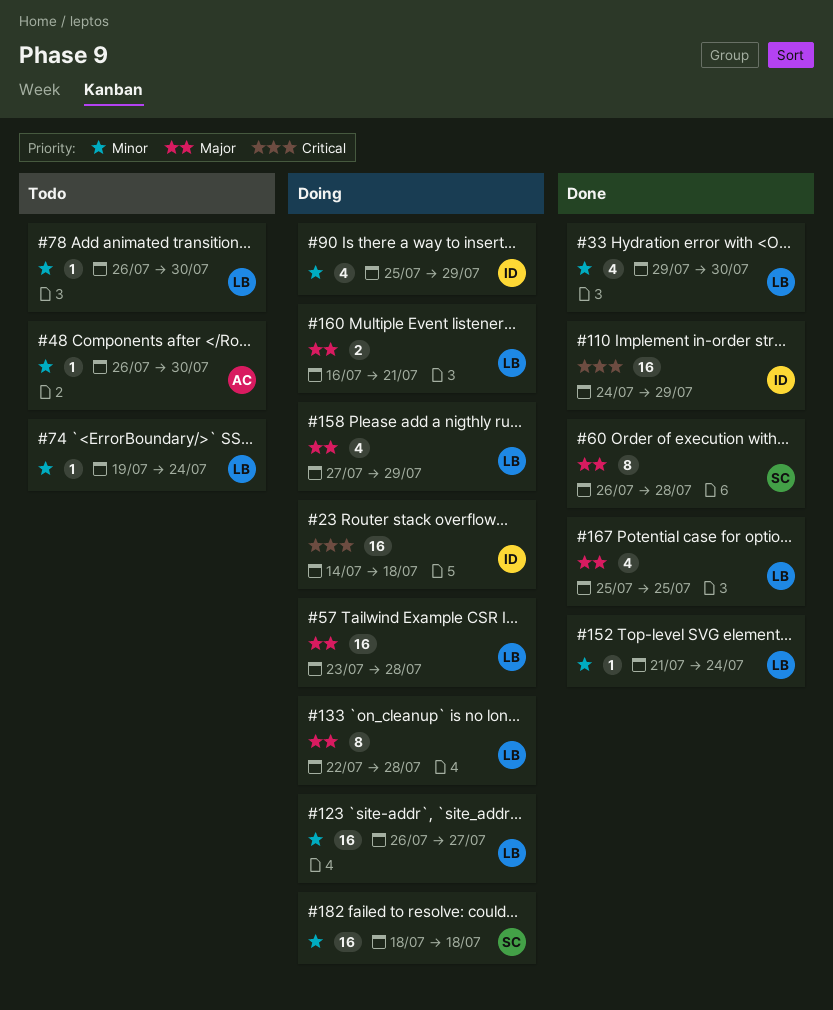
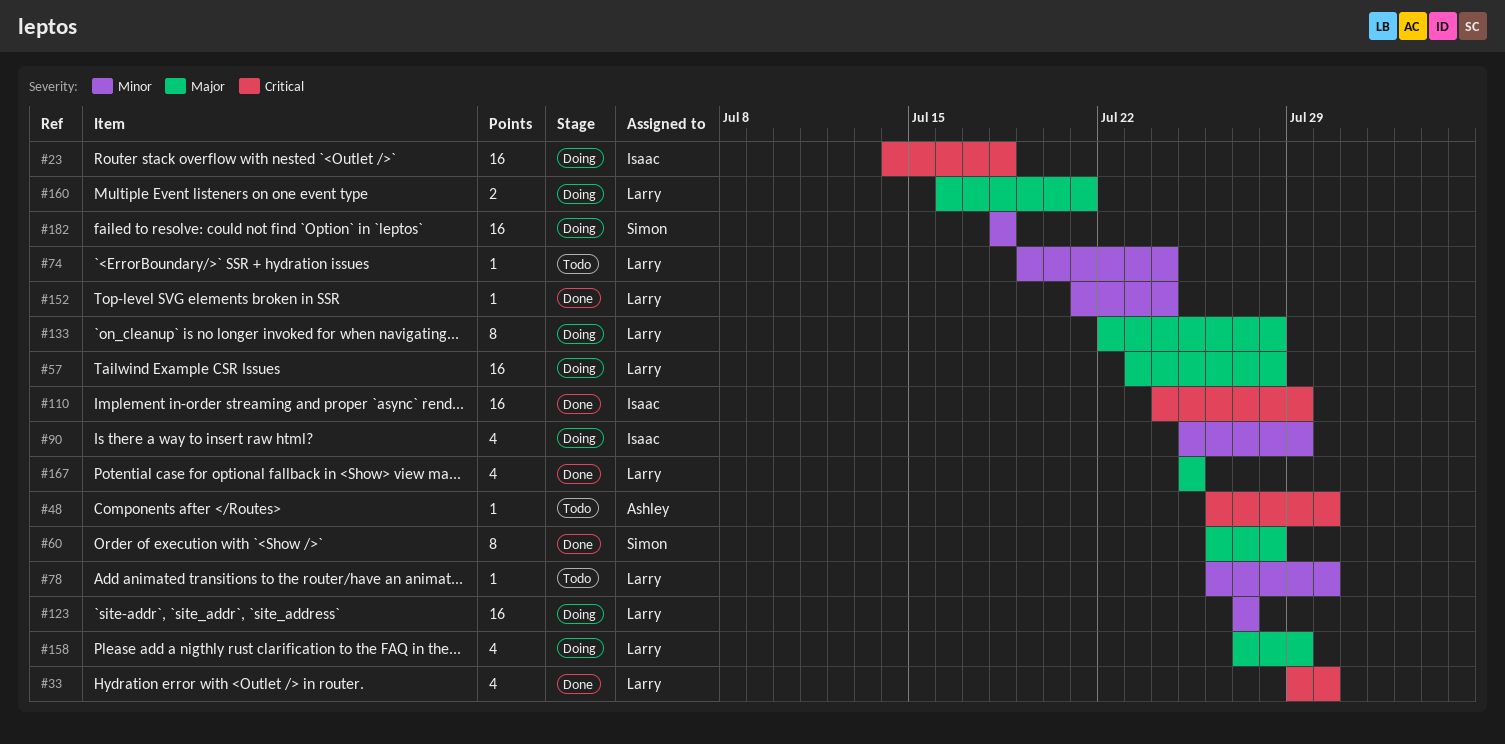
#33, priority: Minor -> Critical
#48, priority: Minor -> Critical
#123, start: Jul 26 -> Jul 27

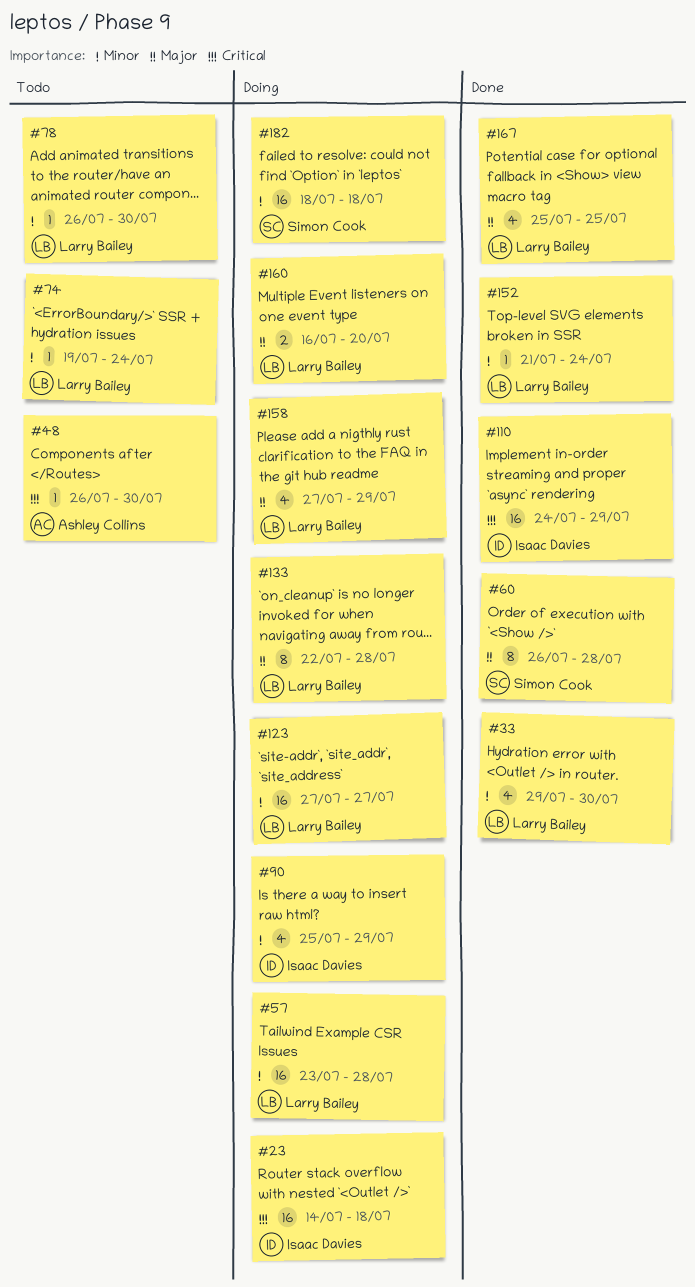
#33, priority: Critical -> Minor
#57, priority: Major -> Minor
#160, due: Jul 21 -> Jul 20

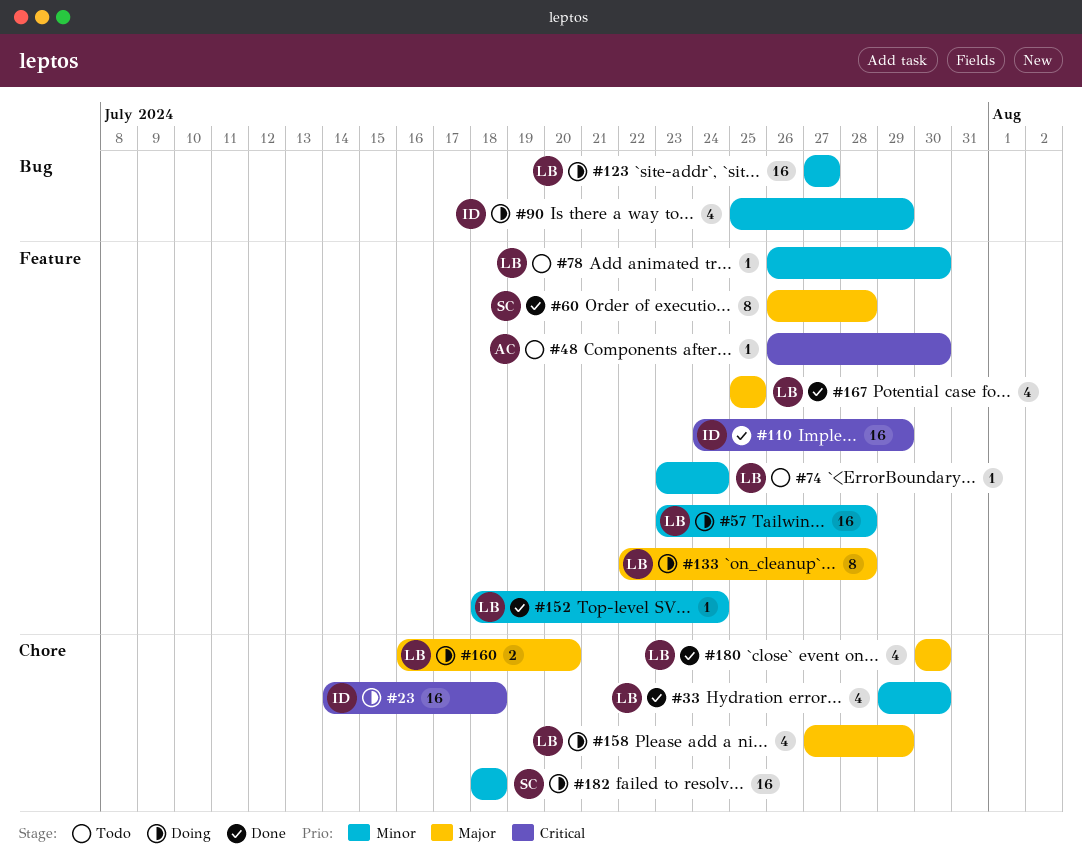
#74, start: Jul 19 -> Jul 23
#152, start: Jul 21 -> Jul 18
#180: none -> present

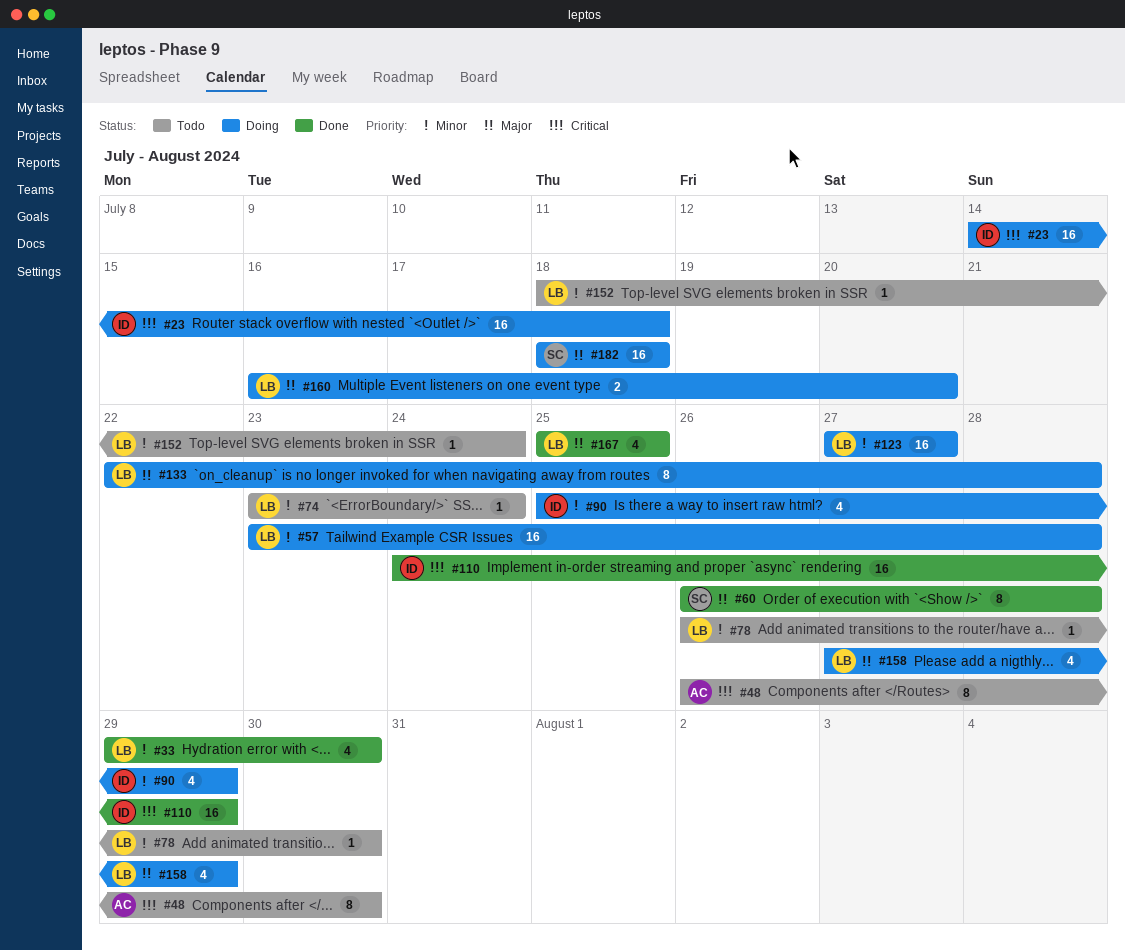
#48, estimate: 1 -> 8
#152, status: Done -> Todo
#180: present -> none
#182, priority: Minor -> Major

